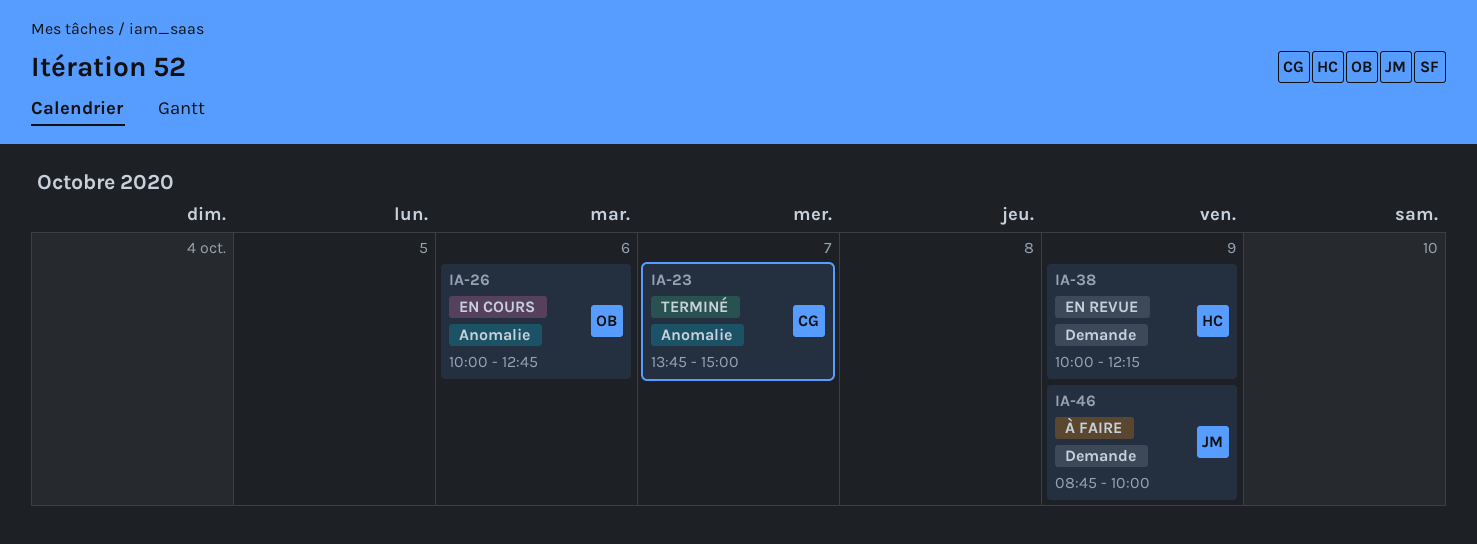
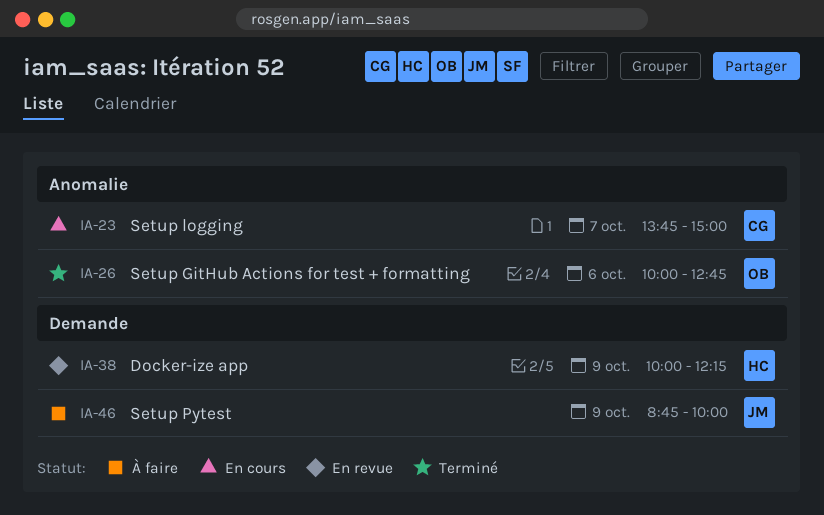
IA-23, status: Terminé -> En cours
IA-26, status: En cours -> Terminé

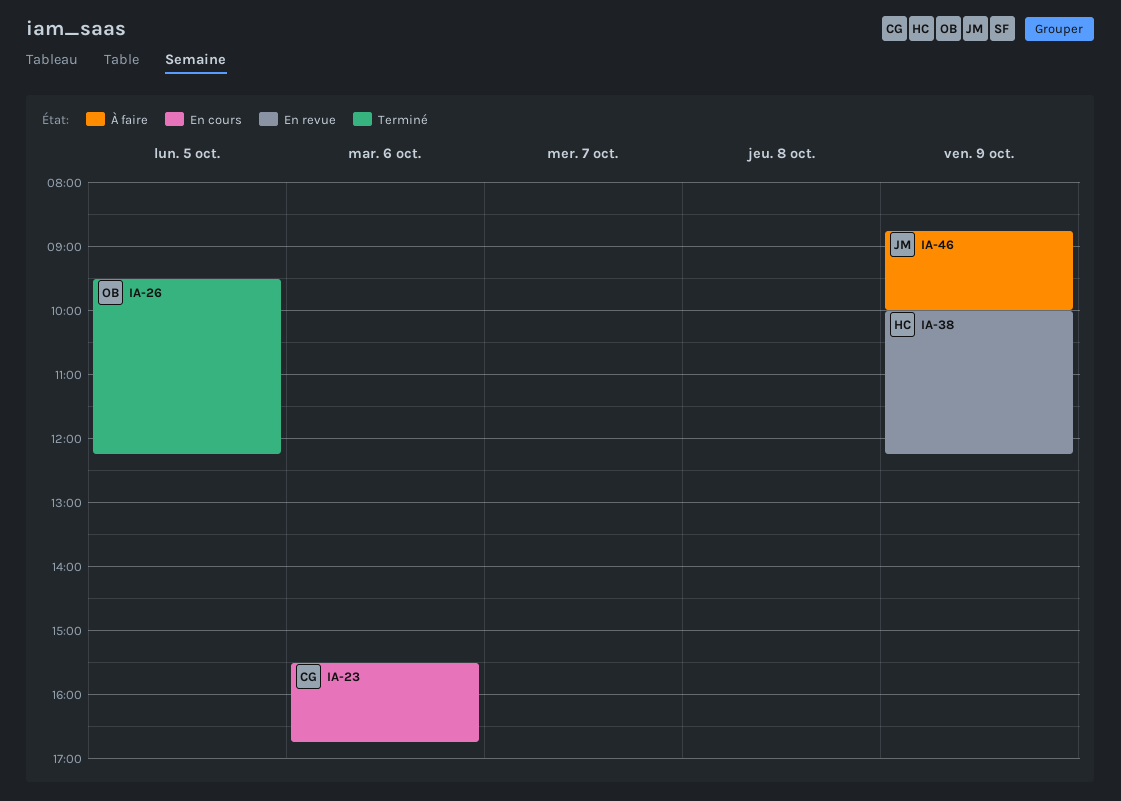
IA-23, day: Oct 7 -> Oct 6
IA-23, begins: 13:45 -> 15:30
IA-23, ends: 15:00 -> 16:45
IA-26, day: Oct 6 -> Oct 5
IA-26, begins: 10:00 -> 09:30
IA-26, ends: 12:45 -> 12:15

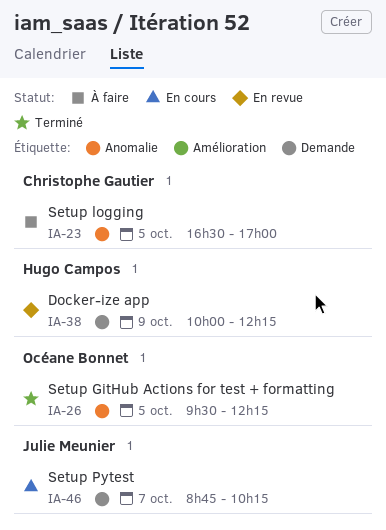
IA-23, status: En cours -> À faire
IA-23, day: Oct 6 -> Oct 5
IA-23, begins: 15:30 -> 16:30
IA-23, ends: 16:45 -> 17:00
IA-46, status: À faire -> En cours
IA-46, day: Oct 9 -> Oct 7
IA-46, ends: 10:00 -> 10:15

